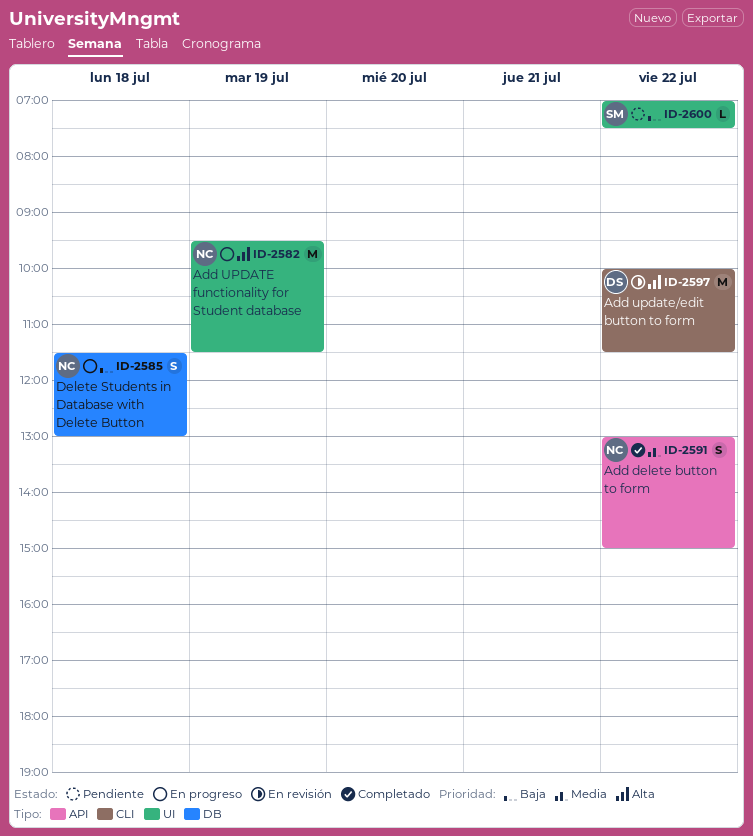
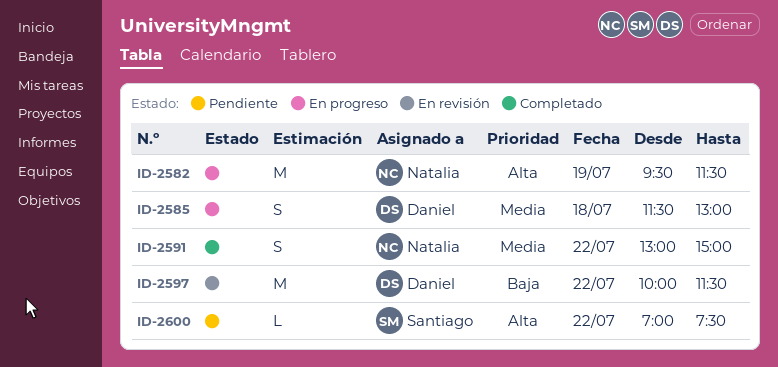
ID-2585, owner: Natalia -> Daniel
ID-2585, priority: Baja -> Media
ID-2597, priority: Alta -> Baja
ID-2600, priority: Baja -> Alta

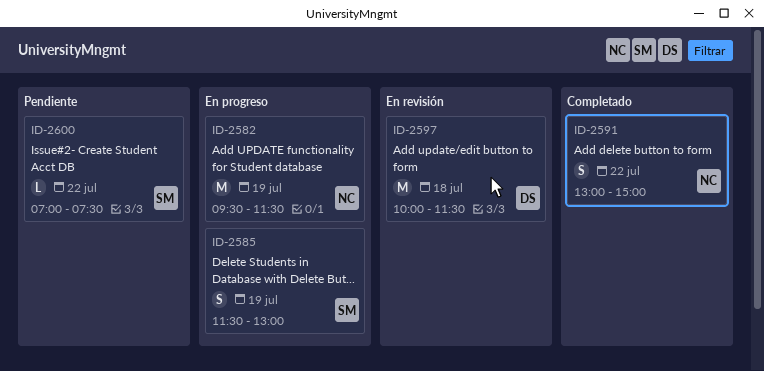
ID-2585, owner: Daniel -> Santiago
ID-2585, day: Jul 18 -> Jul 19
ID-2597, day: Jul 22 -> Jul 18

